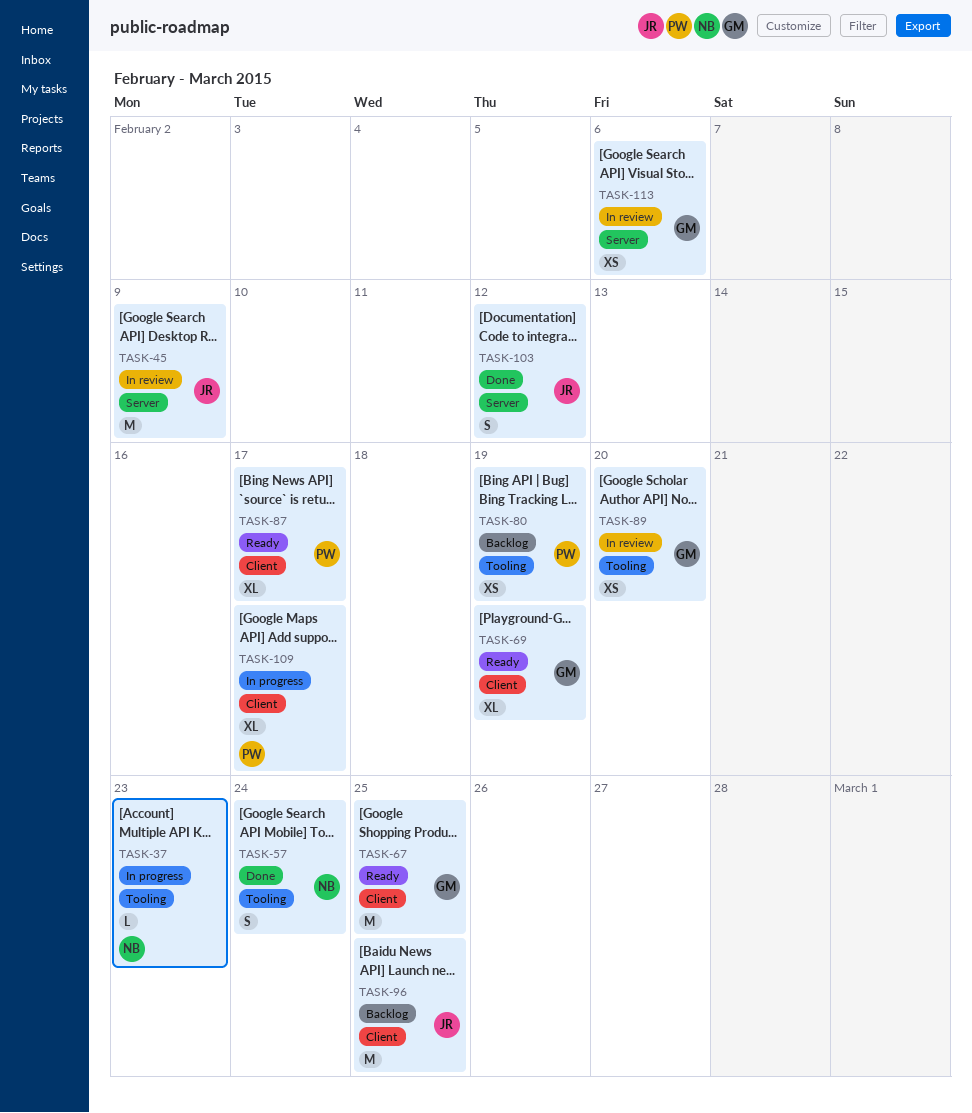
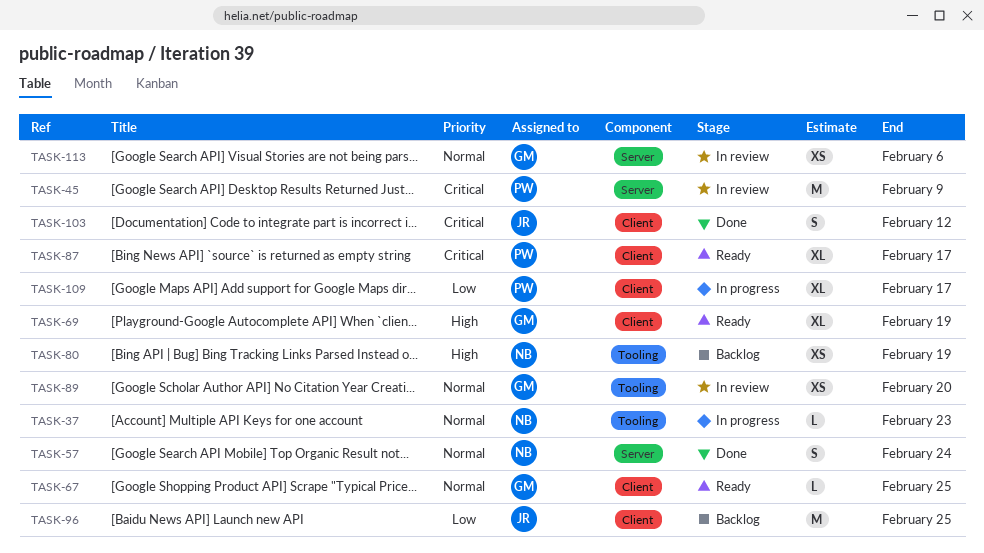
TASK-45, owner: JR -> PW
TASK-57, label: Tooling -> Server
TASK-67, estimate: M -> L
TASK-80, owner: PW -> NB
TASK-103, label: Server -> Client

